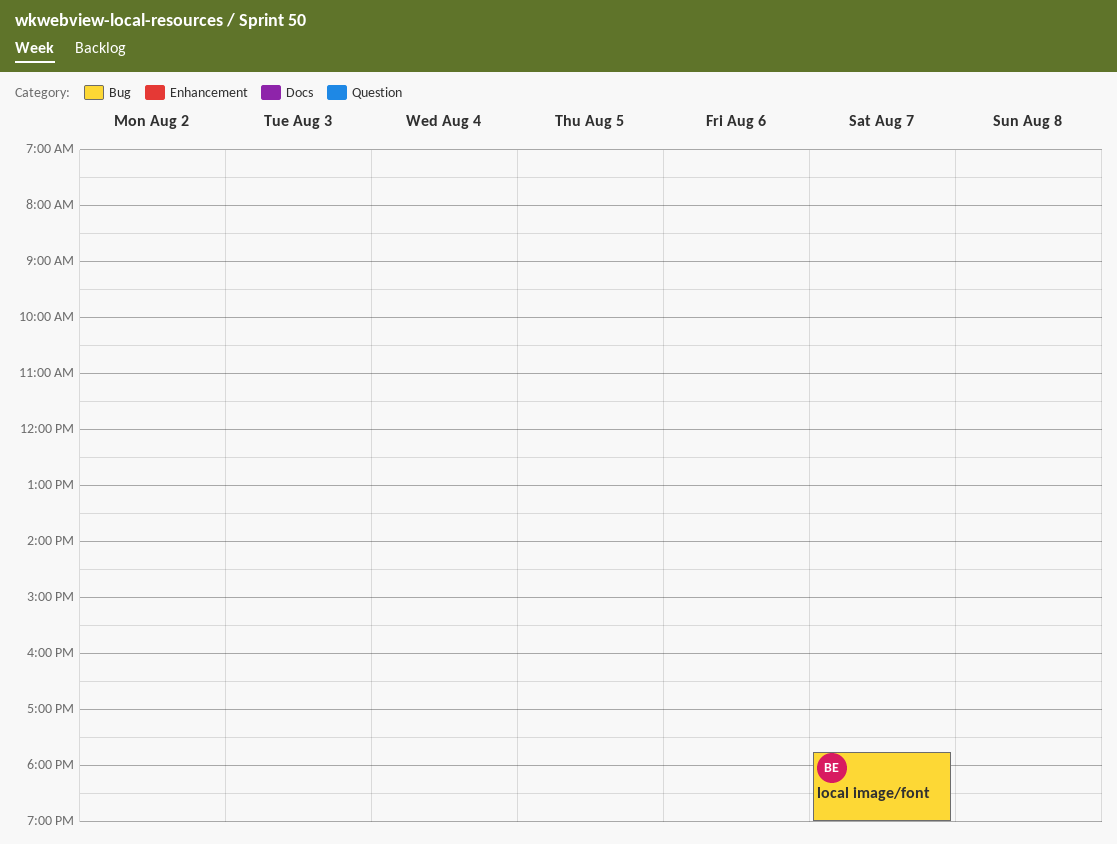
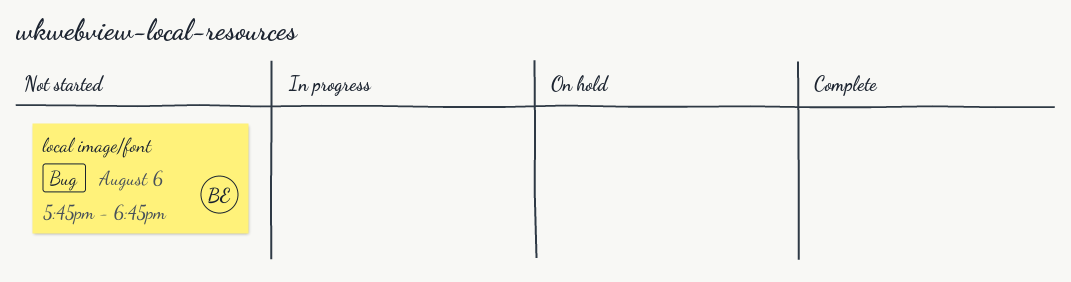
local image/font, day: Aug 7 -> Aug 6
local image/font, ends: 19:00 -> 18:45

